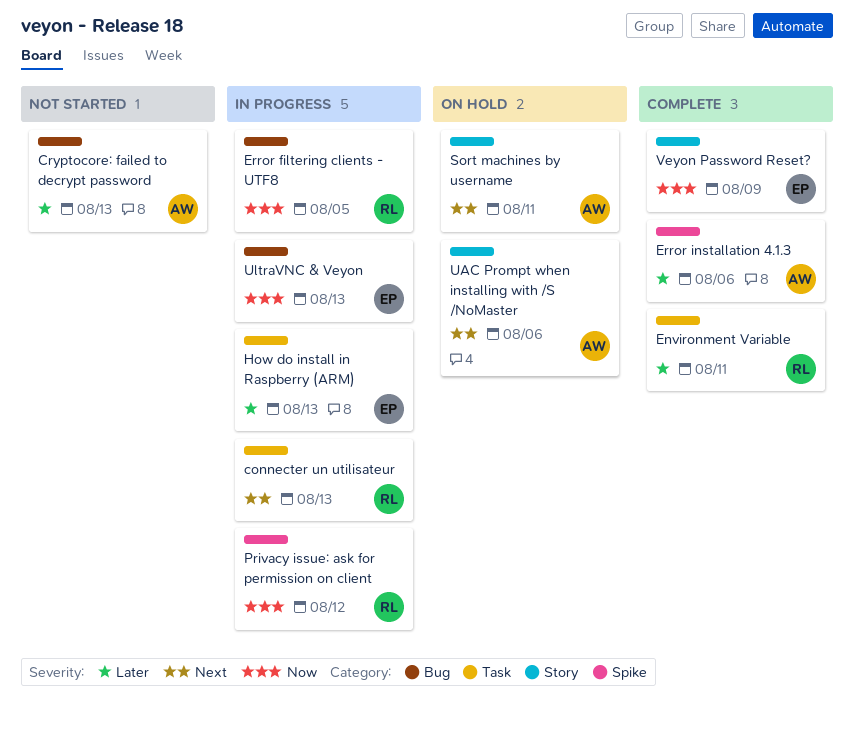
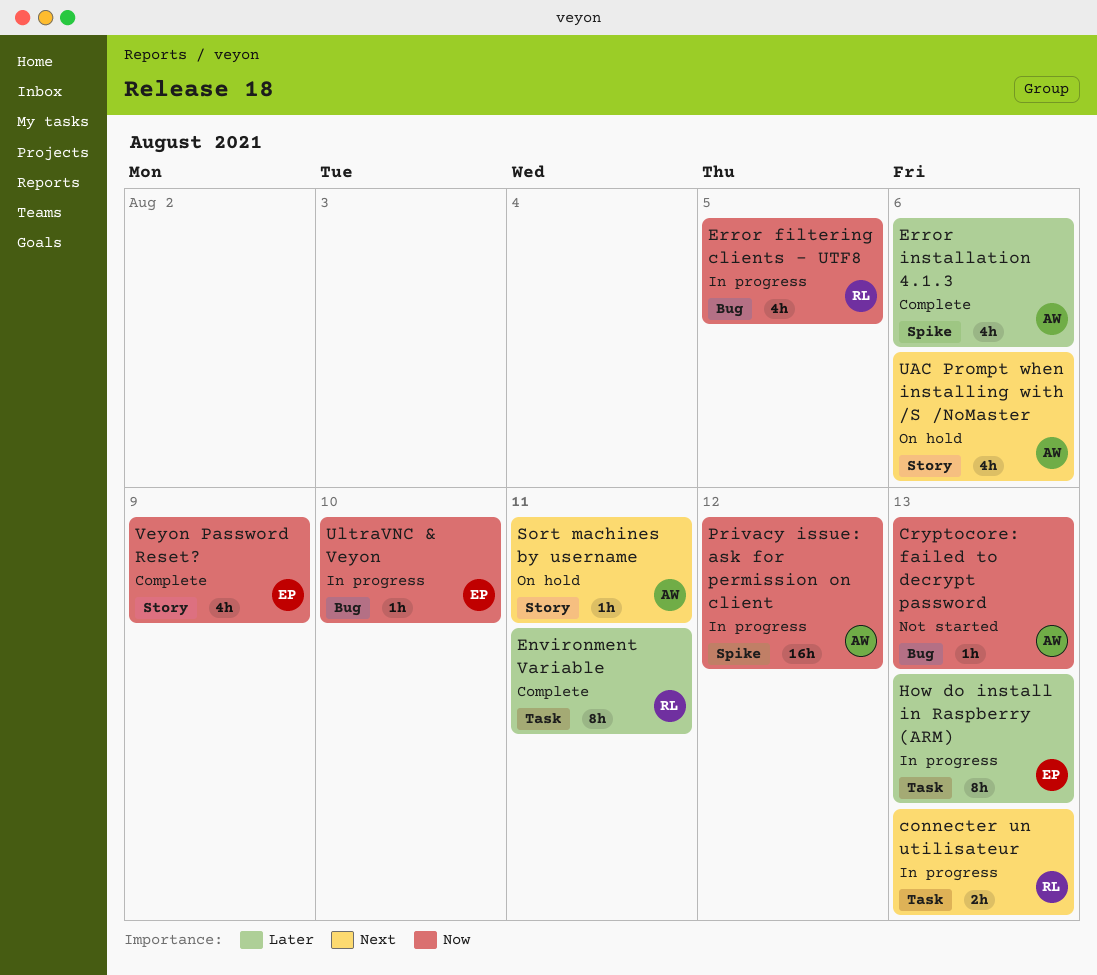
Cryptocore: failed to decrypt password, priority: Later -> Now
Privacy issue: ask for permission on client, owner: RL -> AW
UltraVNC & Veyon, due: Aug 13 -> Aug 10

